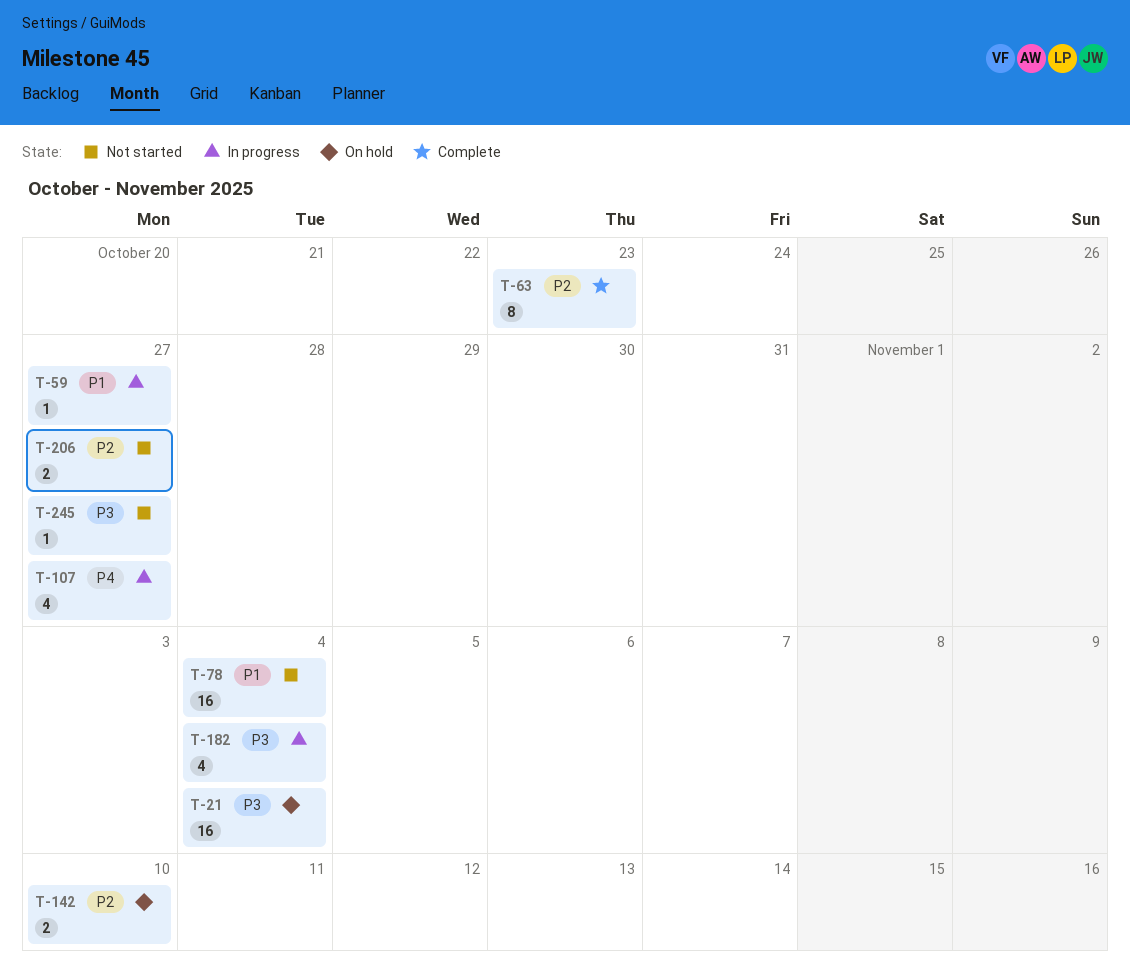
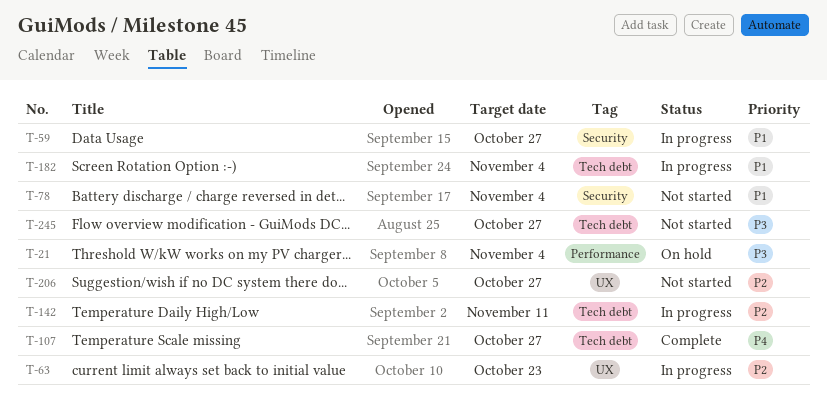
T-63, status: Complete -> In progress
T-107, status: In progress -> Complete
T-142, status: On hold -> In progress
T-142, due: Nov 10 -> Nov 11
T-182, priority: P3 -> P1

